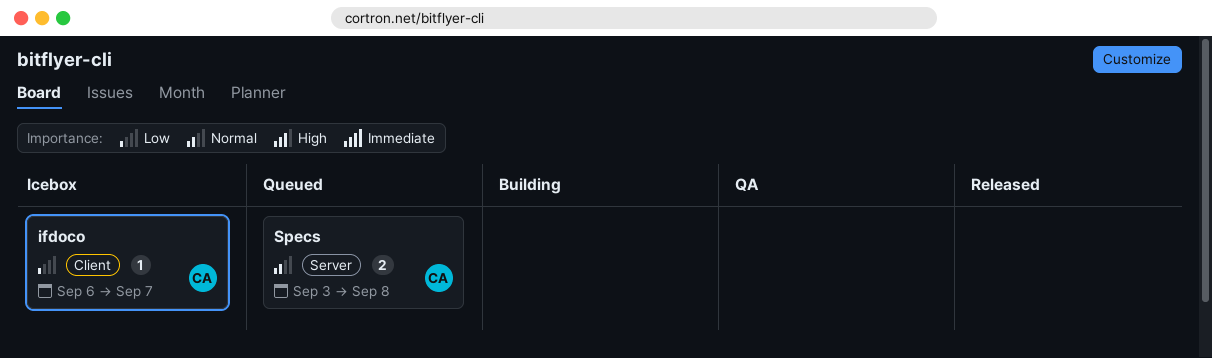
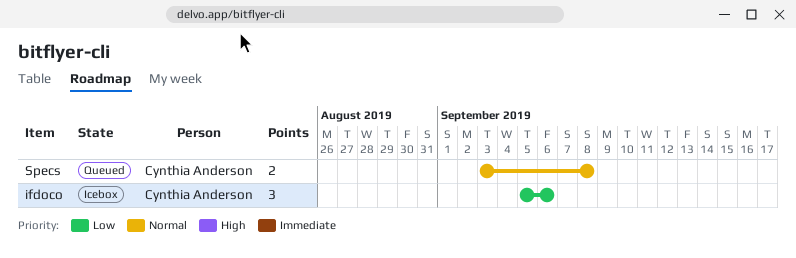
ifdoco, estimate: 1 -> 3
ifdoco, start: Sep 6 -> Sep 5
ifdoco, due: Sep 7 -> Sep 6

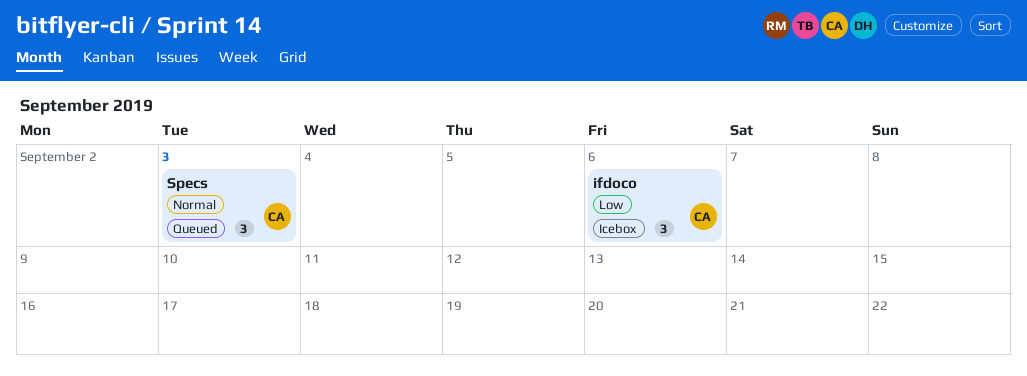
Specs, estimate: 2 -> 3
Specs, due: Sep 8 -> Sep 3

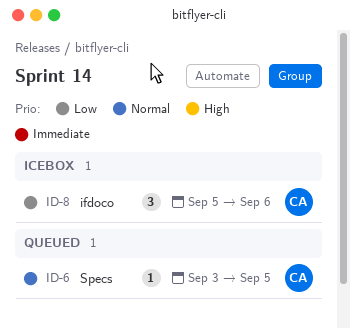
Specs, estimate: 3 -> 1
Specs, due: Sep 3 -> Sep 5

